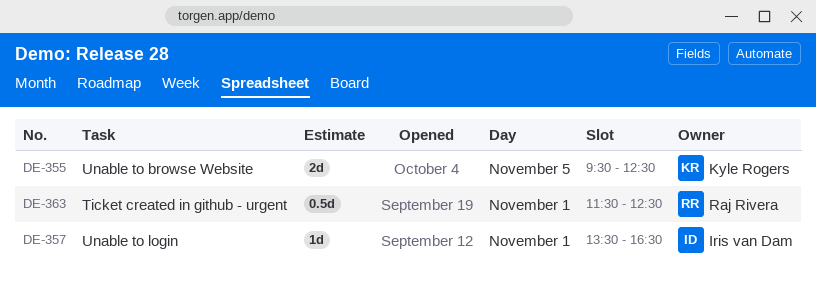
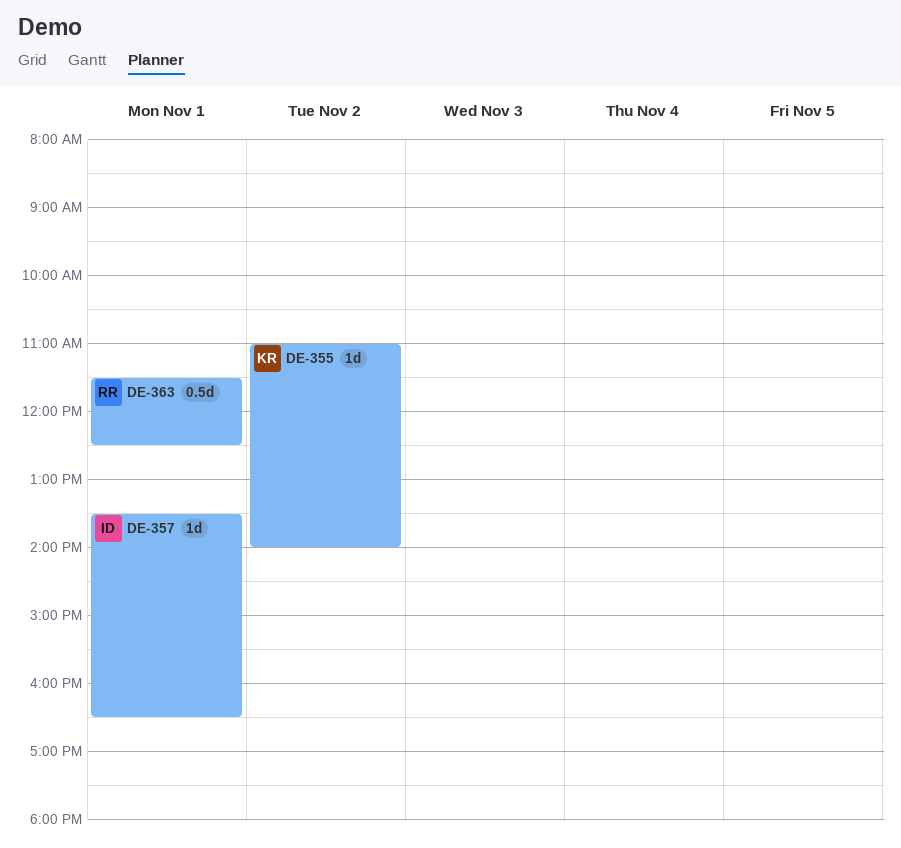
DE-355, estimate: 2d -> 1d
DE-355, day: Nov 5 -> Nov 2
DE-355, begins: 09:30 -> 11:00
DE-355, ends: 12:30 -> 14:00

